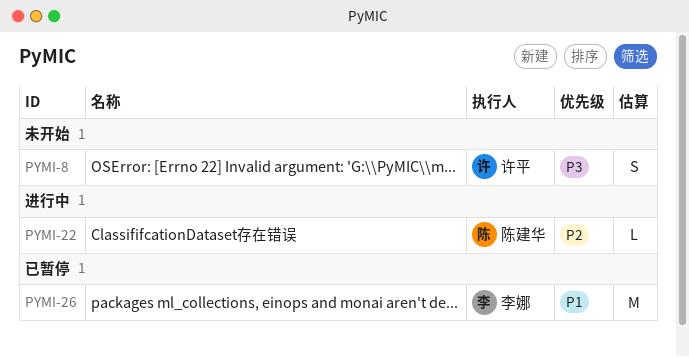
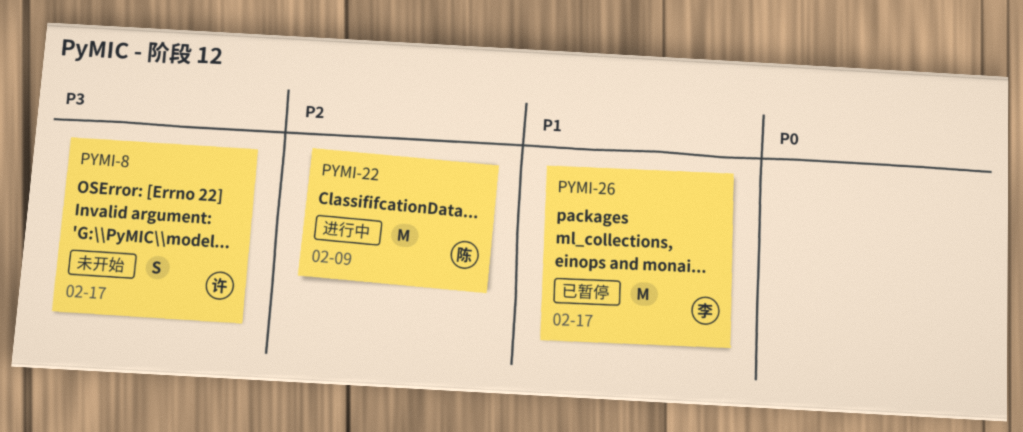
PYMI-22, estimate: L -> M

